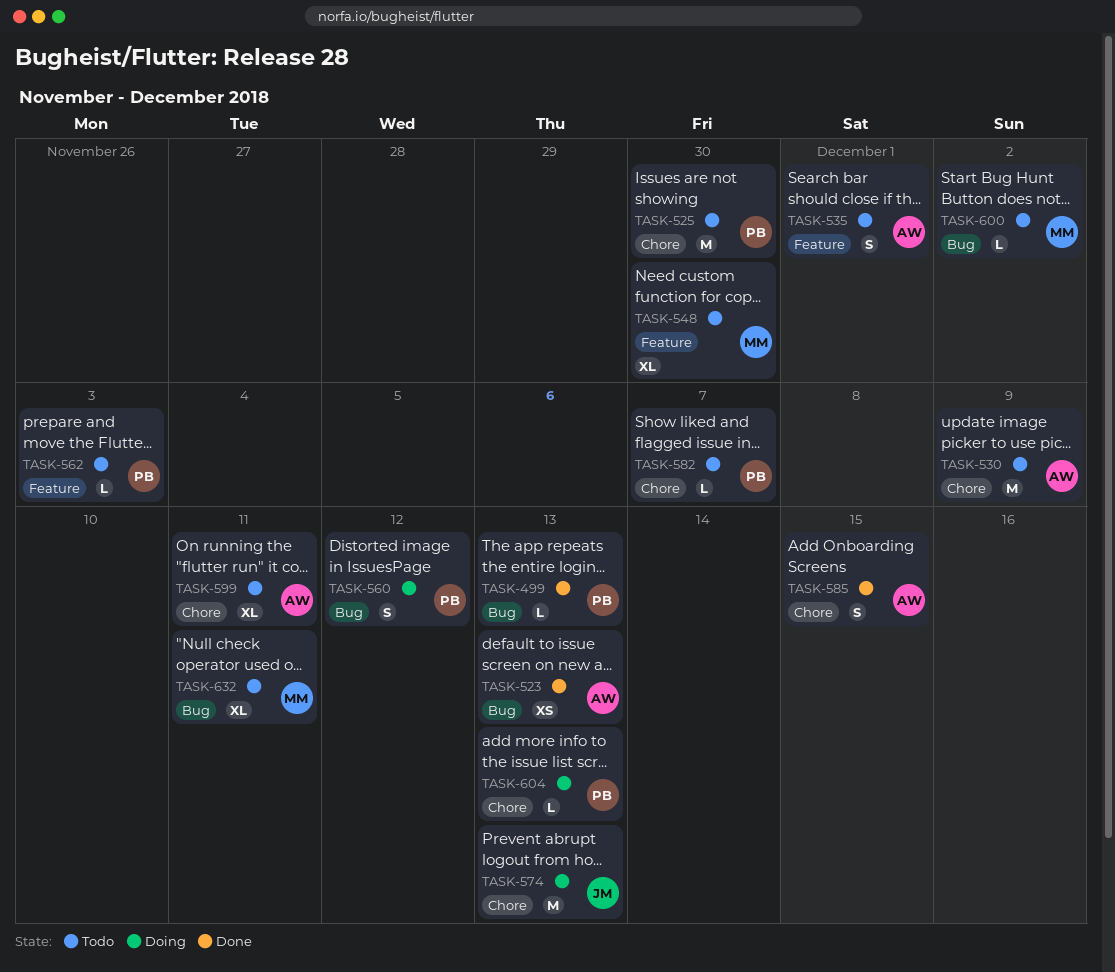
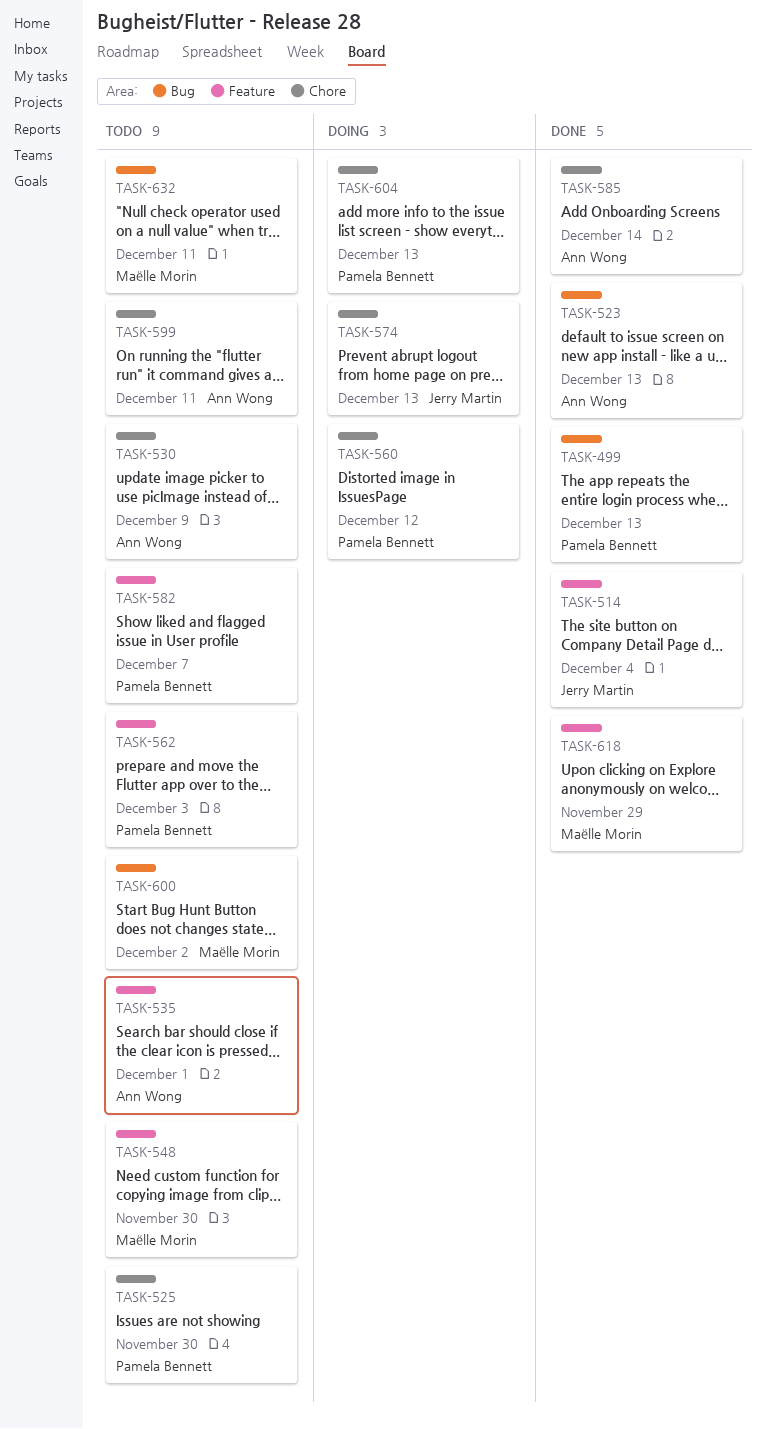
TASK-514: none -> present
TASK-560, label: Bug -> Chore
TASK-582, label: Chore -> Feature
TASK-585, due: Dec 15 -> Dec 14
TASK-618: none -> present

